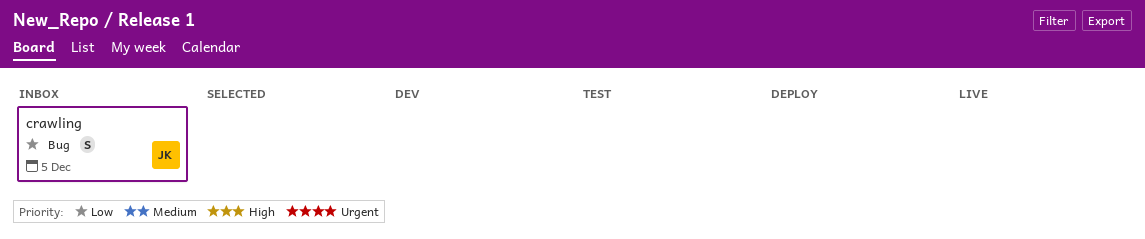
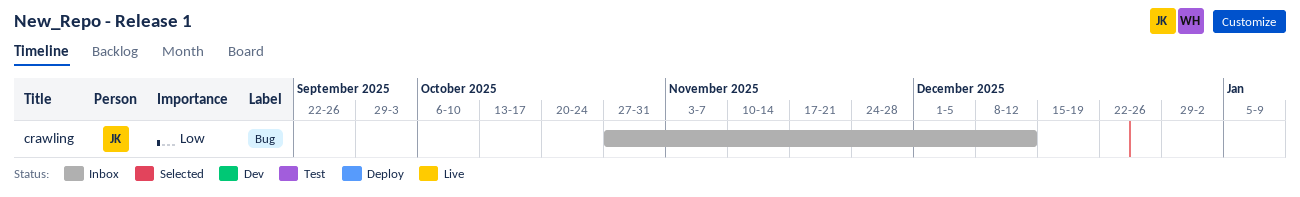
crawling, due: Dec 5 -> Dec 12

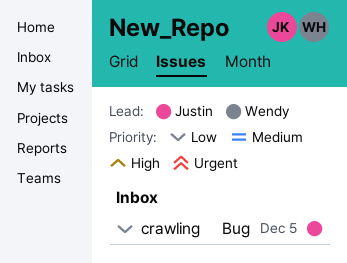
crawling, due: Dec 12 -> Dec 5

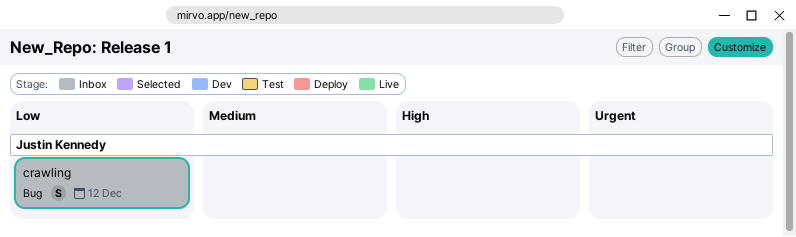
crawling, due: Dec 5 -> Dec 12

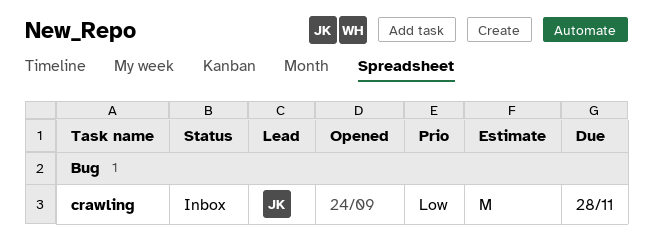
crawling, estimate: S -> M
crawling, due: Dec 12 -> Nov 28

